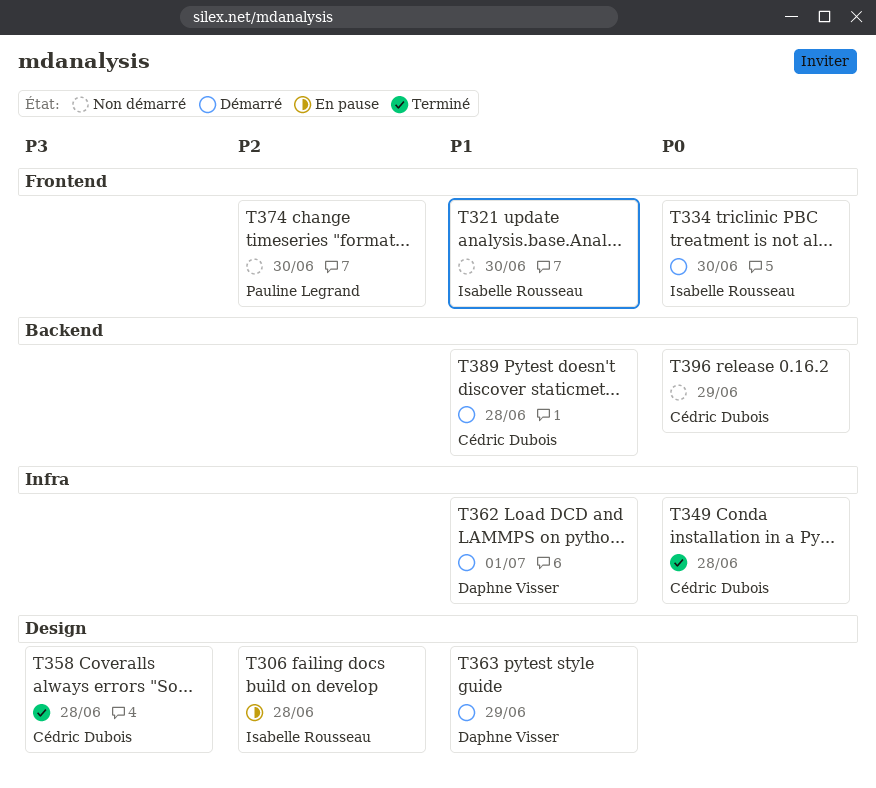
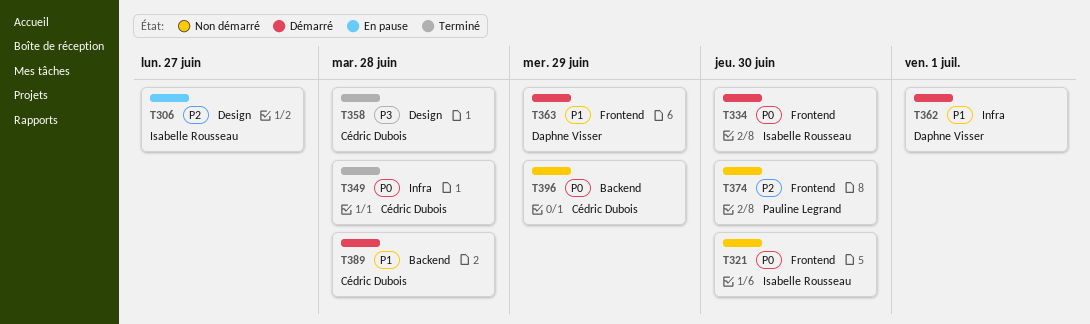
T306, due: Jun 28 -> Jun 27
T321, priority: P1 -> P0
T363, label: Design -> Frontend

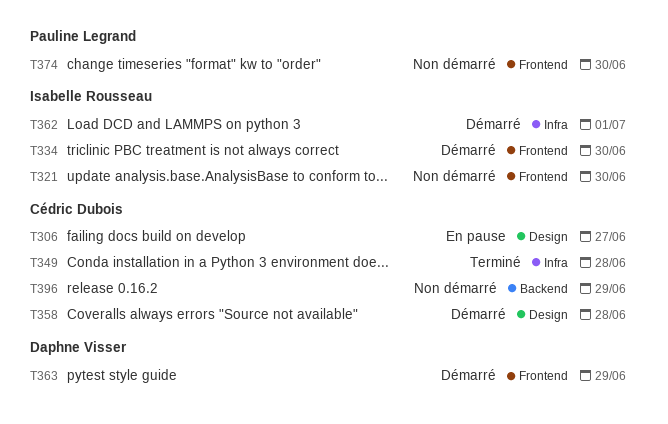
T306, owner: Isabelle Rousseau -> Cédric Dubois
T358, status: Terminé -> Démarré
T362, owner: Daphne Visser -> Isabelle Rousseau
T389: present -> none

